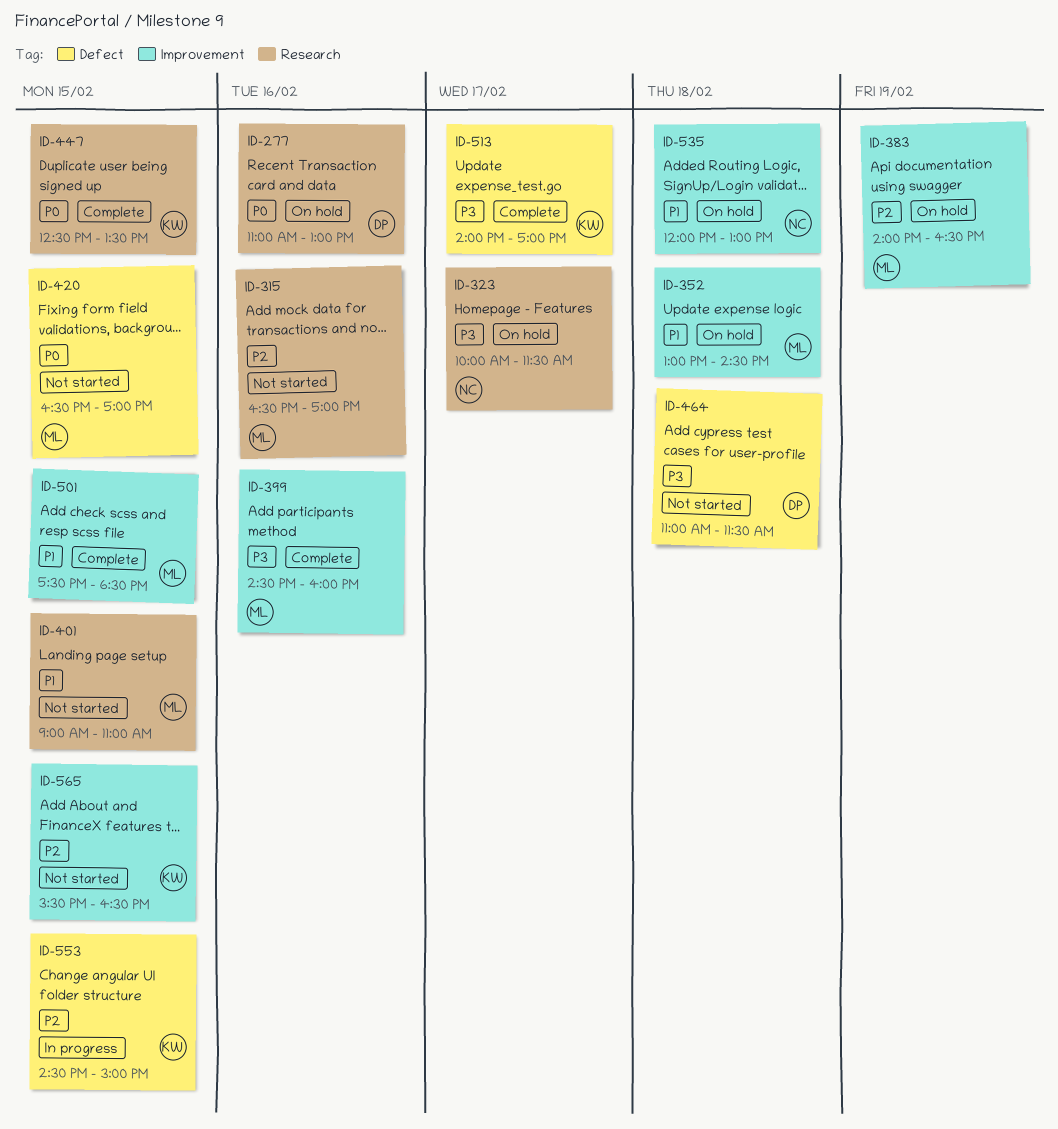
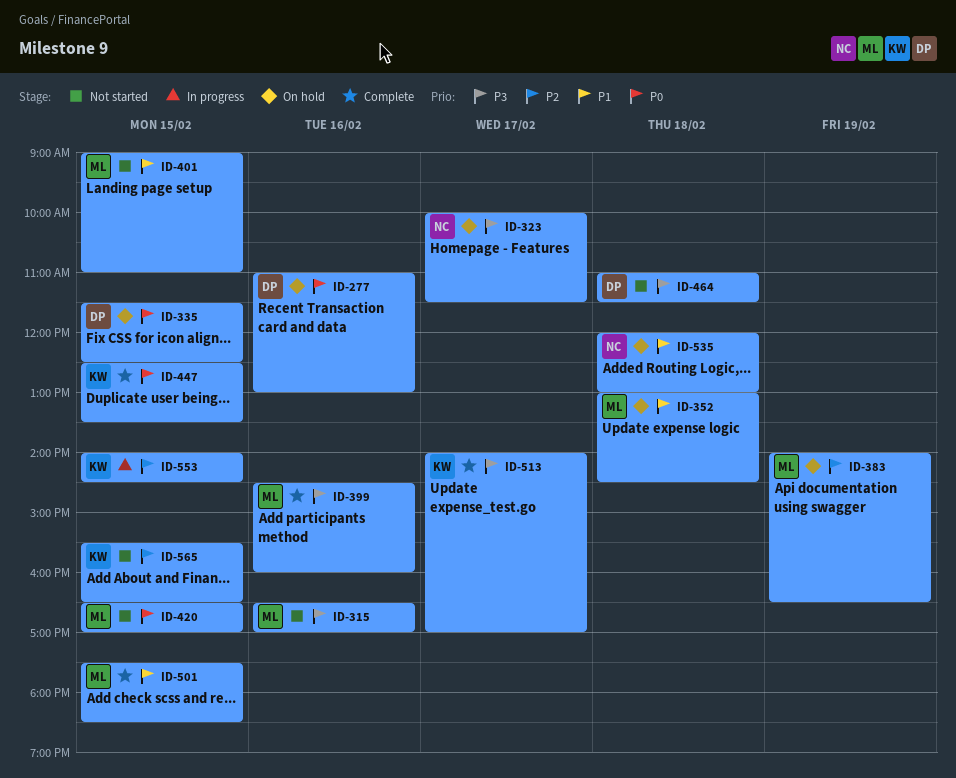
ID-315, priority: P2 -> P3
ID-335: none -> present
ID-553, begins: 14:30 -> 14:00
ID-553, ends: 15:00 -> 14:30

